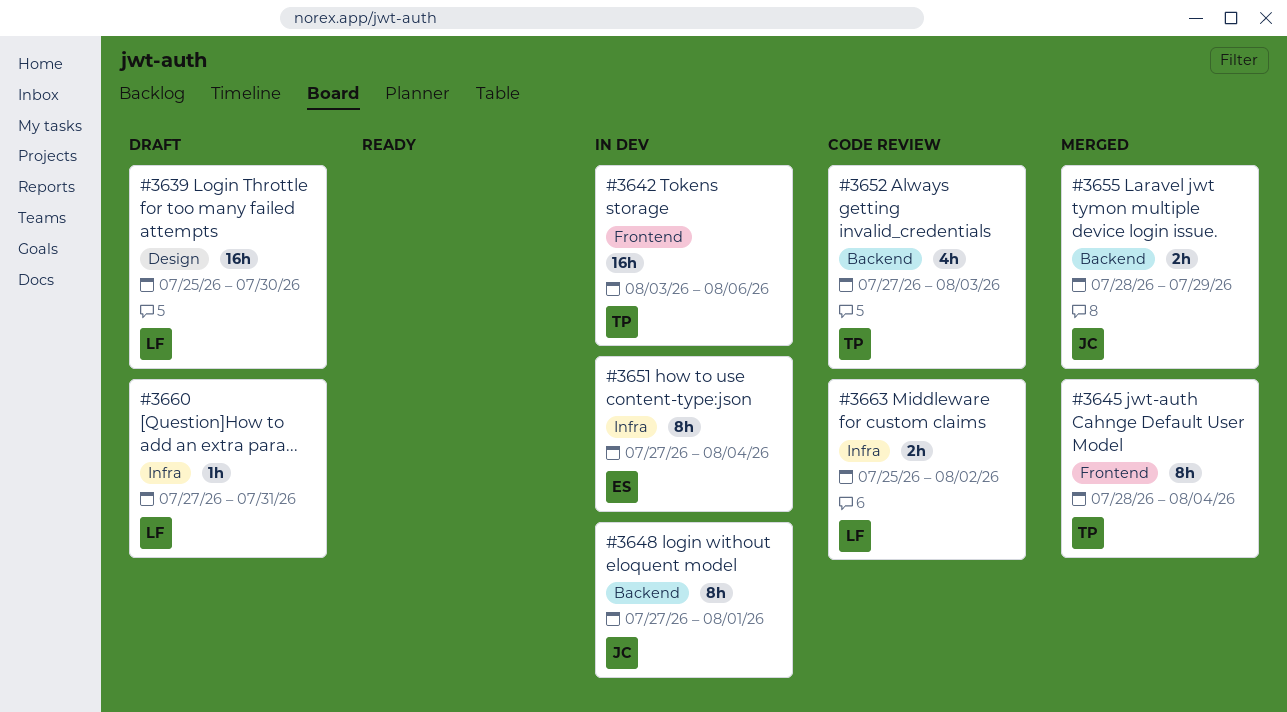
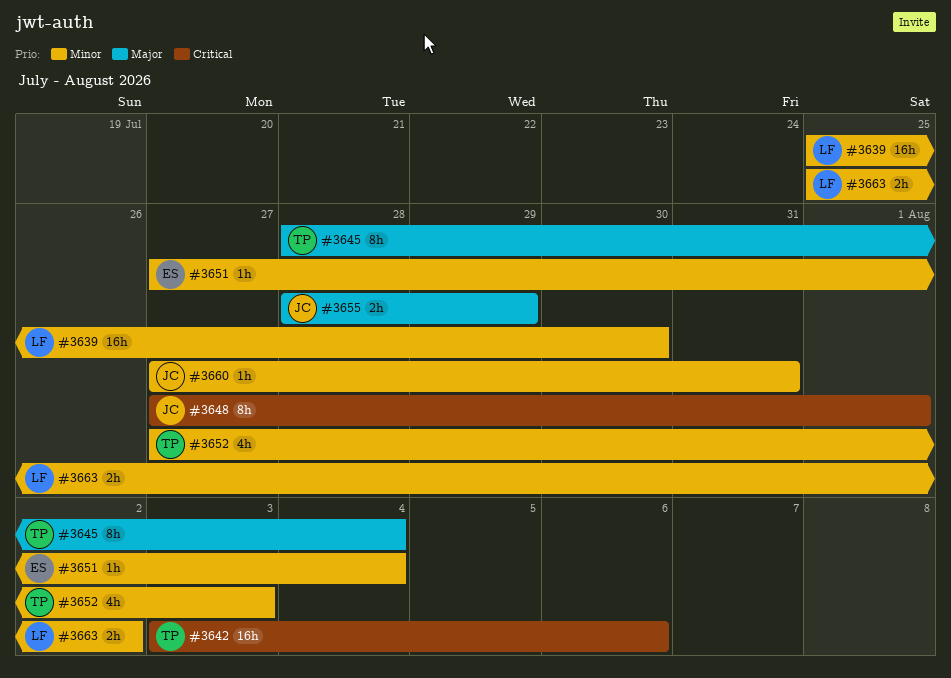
#3651, estimate: 8h -> 1h
#3660, owner: LF -> JC

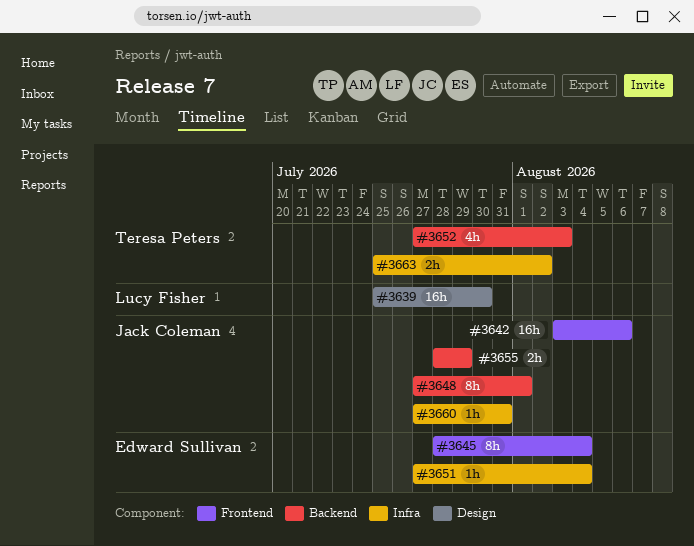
#3642, owner: Teresa Peters -> Jack Coleman
#3645, owner: Teresa Peters -> Edward Sullivan
#3663, owner: Lucy Fisher -> Teresa Peters

